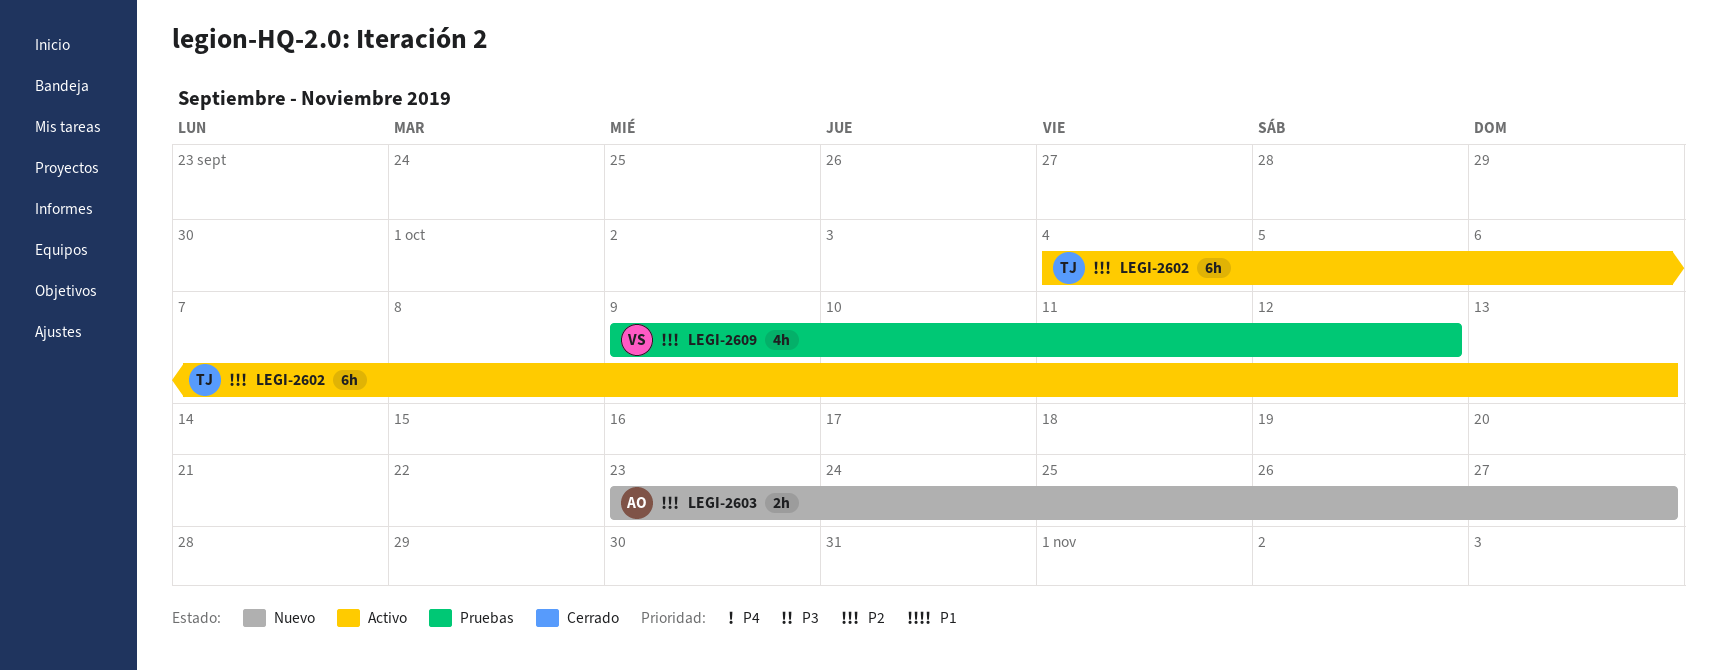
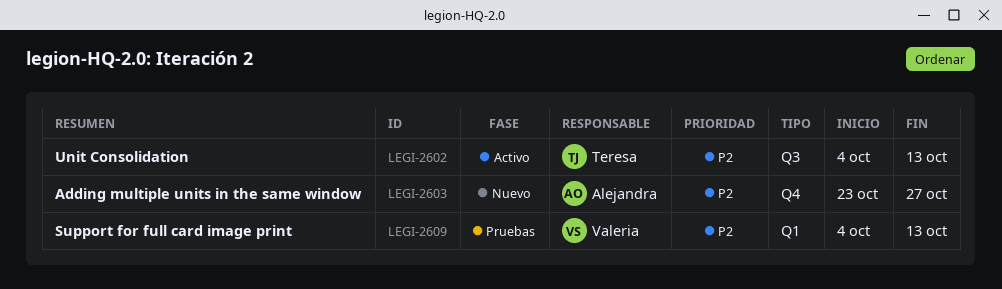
LEGI-2609, start: Oct 9 -> Oct 4
LEGI-2609, due: Oct 12 -> Oct 13

